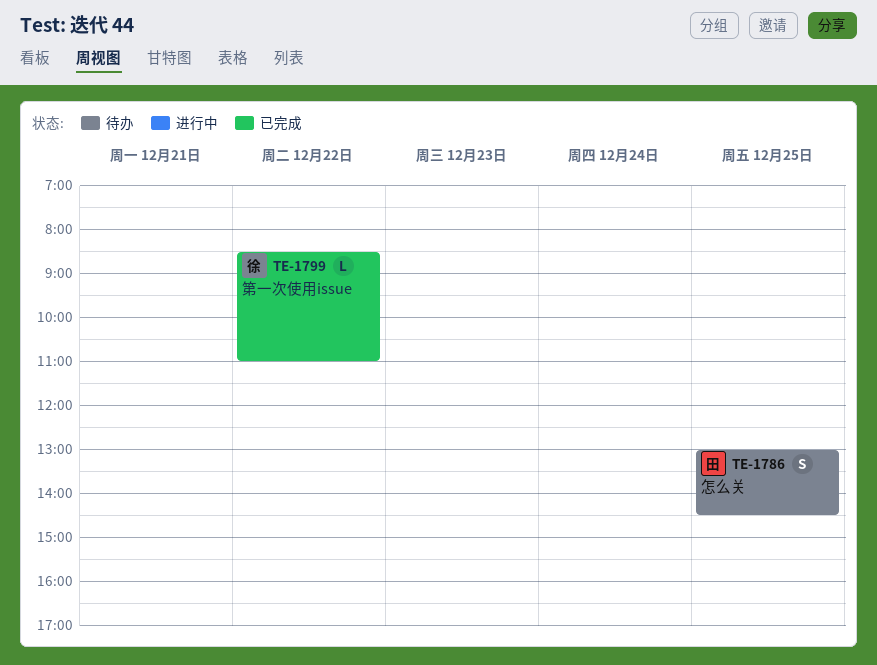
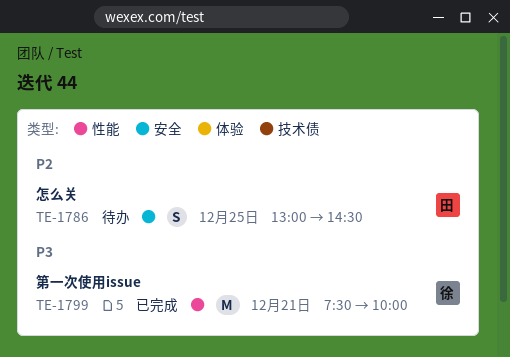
TE-1799, estimate: L -> M
TE-1799, day: Dec 22 -> Dec 21
TE-1799, begins: 08:30 -> 07:30
TE-1799, ends: 11:00 -> 10:00

